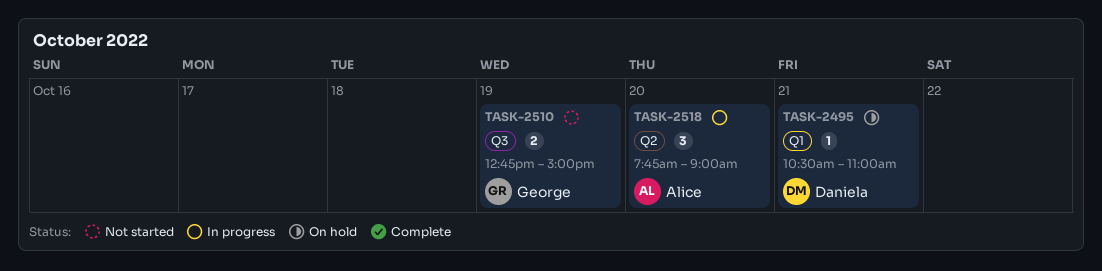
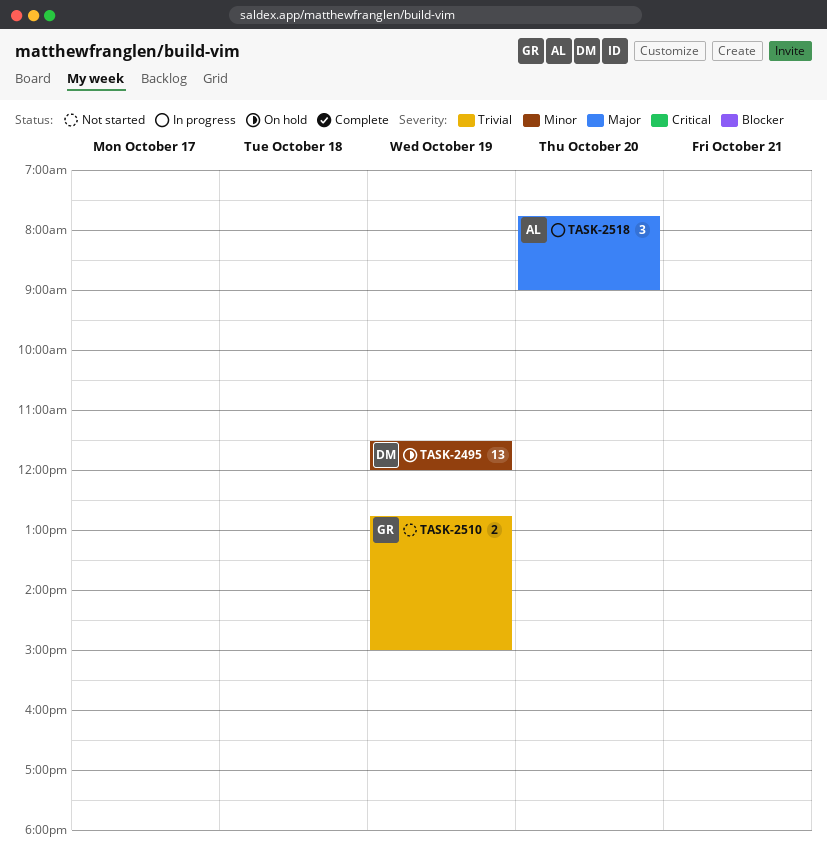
TASK-2495, estimate: 1 -> 13
TASK-2495, day: Oct 21 -> Oct 19
TASK-2495, begins: 10:30 -> 11:30
TASK-2495, ends: 11:00 -> 12:00

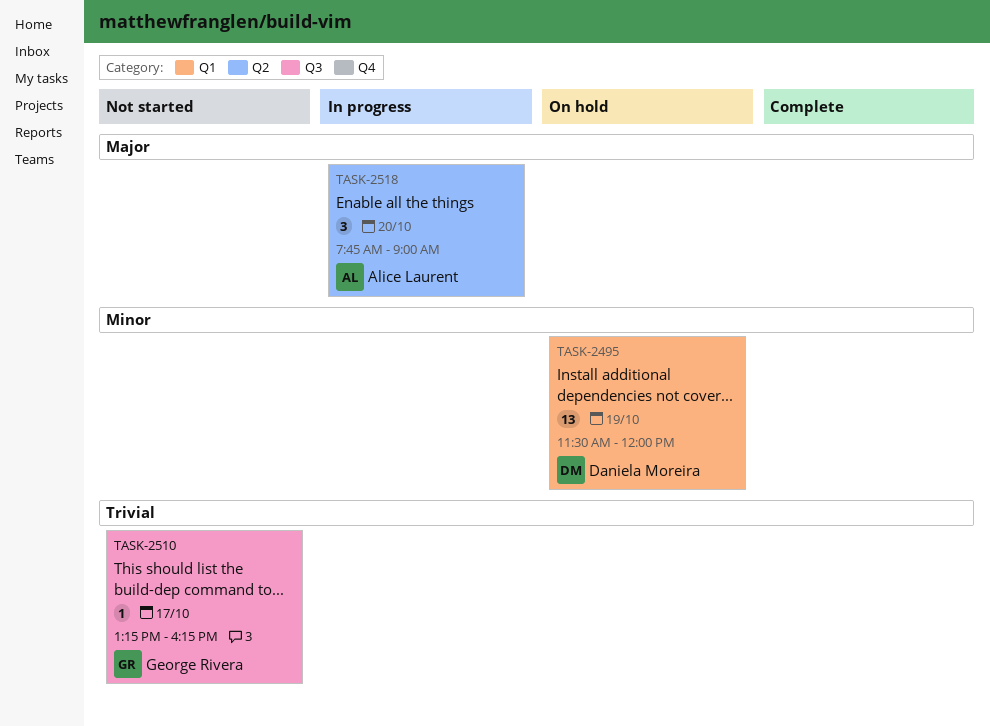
TASK-2510, estimate: 2 -> 1
TASK-2510, day: Oct 19 -> Oct 17
TASK-2510, begins: 12:45 -> 13:15
TASK-2510, ends: 15:00 -> 16:15

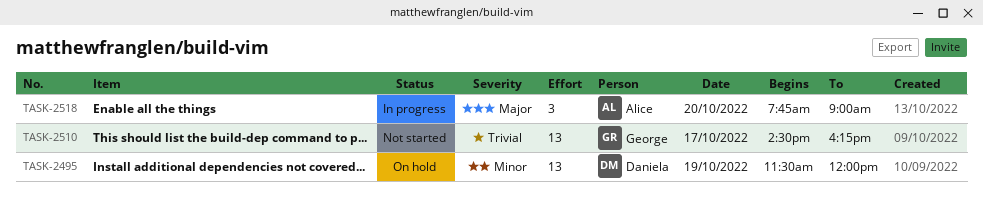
TASK-2510, estimate: 1 -> 13
TASK-2510, begins: 13:15 -> 14:30

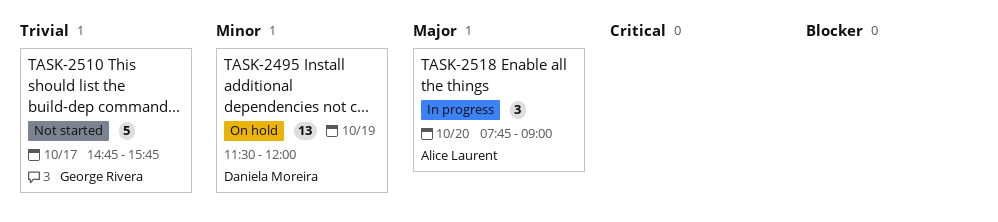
TASK-2510, estimate: 13 -> 5
TASK-2510, begins: 14:30 -> 14:45
TASK-2510, ends: 16:15 -> 15:45

